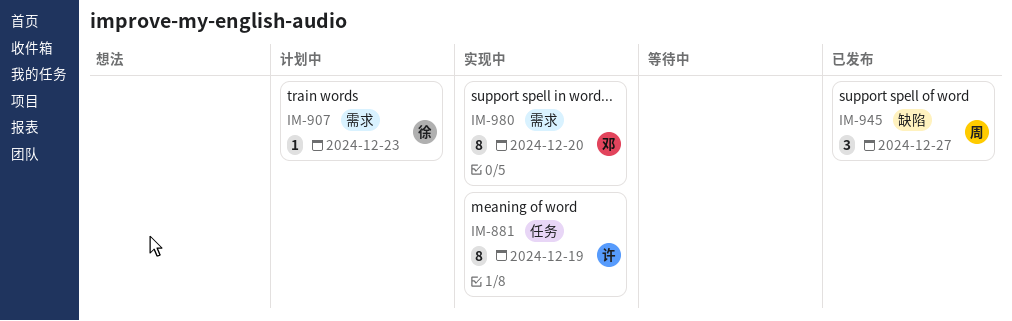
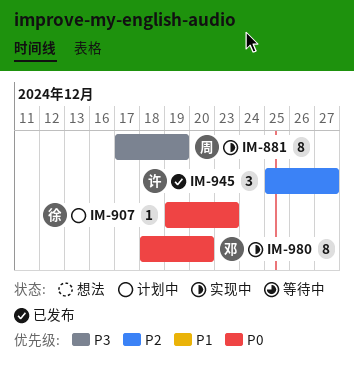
IM-881, owner: 许 -> 周
IM-945, owner: 周 -> 许

